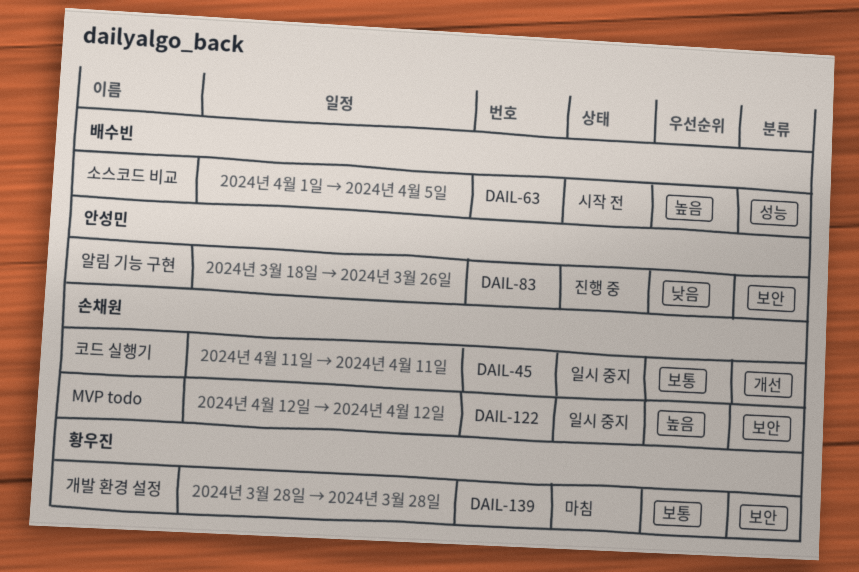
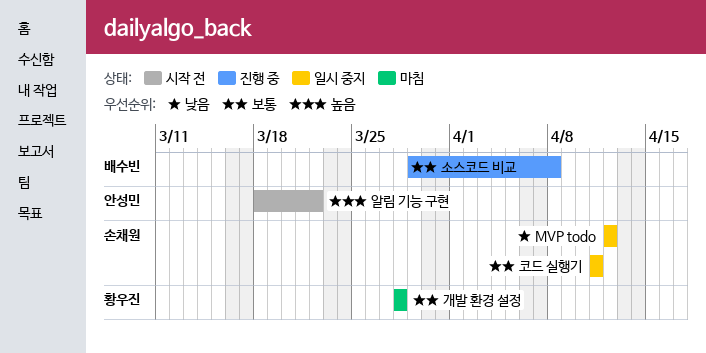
MVP todo, priority: 높음 -> 낮음
소스코드 비교, status: 시작 전 -> 진행 중
소스코드 비교, priority: 높음 -> 보통
소스코드 비교, start: Apr 1 -> Mar 29
소스코드 비교, due: Apr 5 -> Apr 8
알림 기능 구현, status: 진행 중 -> 시작 전
알림 기능 구현, priority: 낮음 -> 높음
알림 기능 구현, due: Mar 26 -> Mar 22

